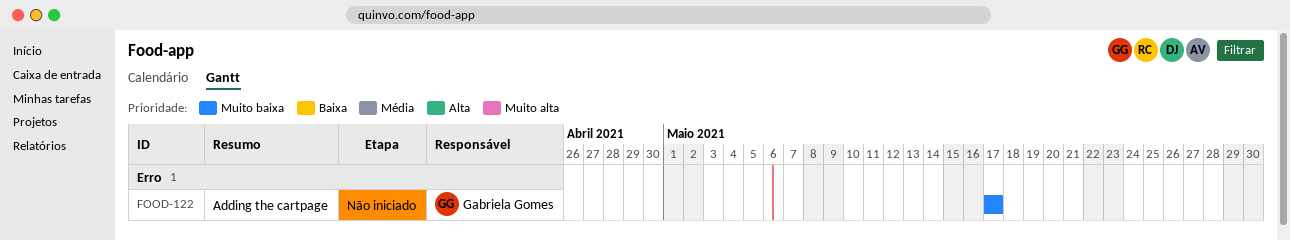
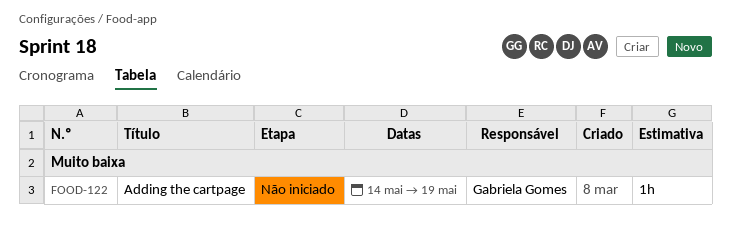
FOOD-122, start: May 17 -> May 14
FOOD-122, due: May 17 -> May 19

